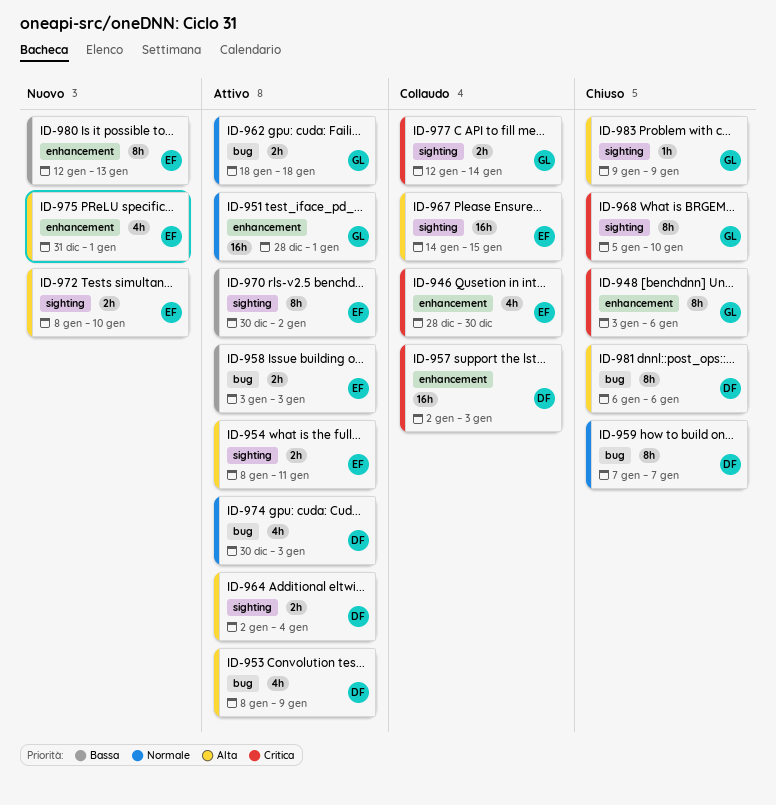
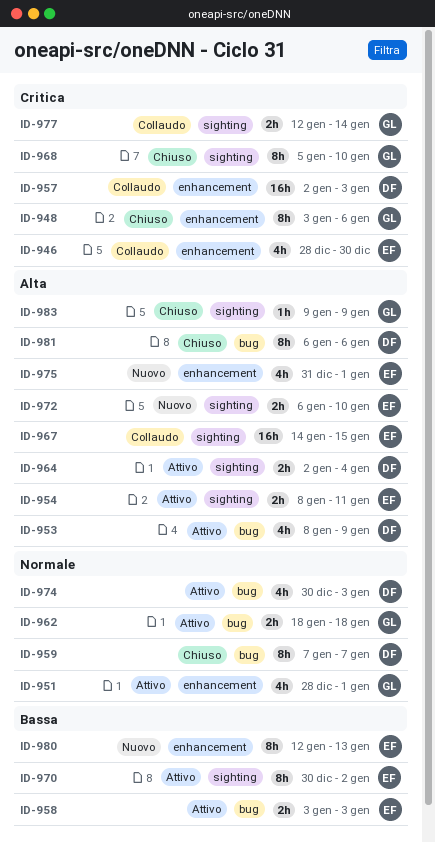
ID-951, estimate: 16h -> 4h
ID-972, start: Jan 8 -> Jan 6

